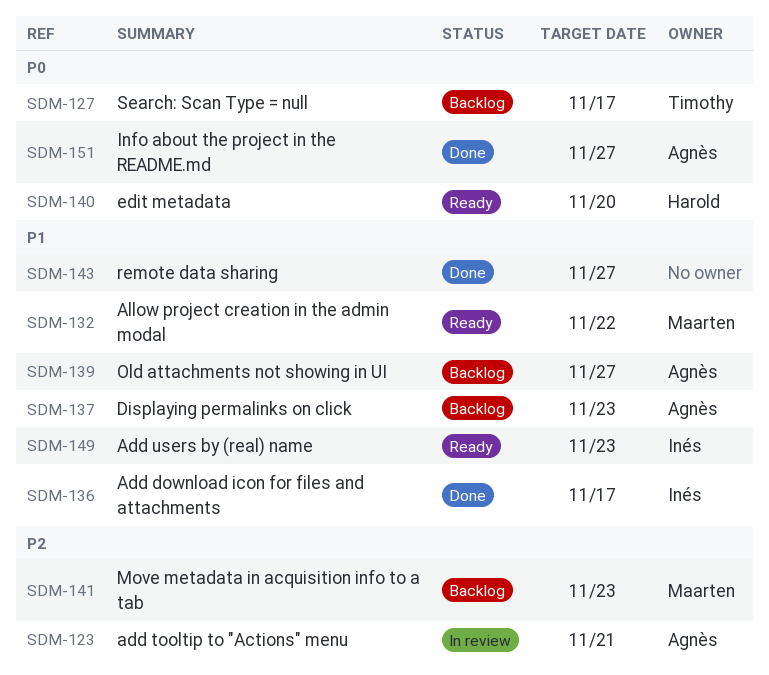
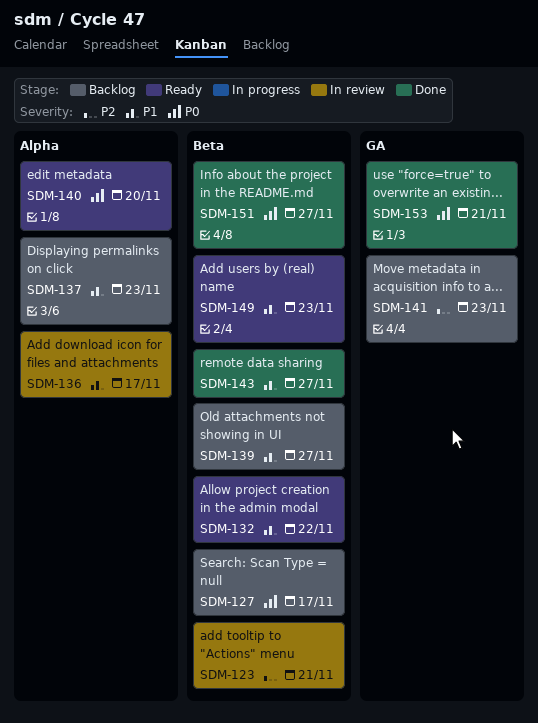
SDM-136, status: Done -> In review
SDM-153: none -> present

